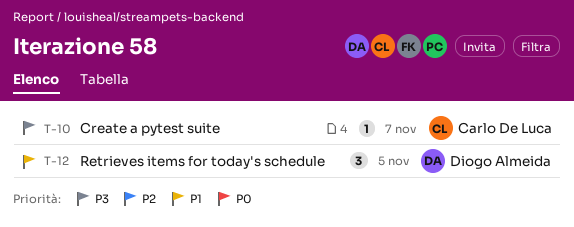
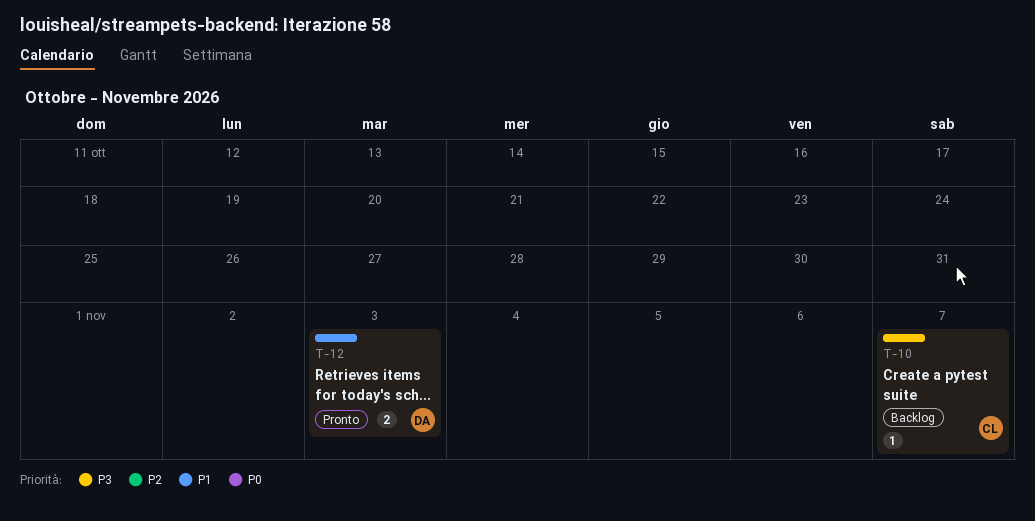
T-12, estimate: 3 -> 2
T-12, due: Nov 5 -> Nov 3

